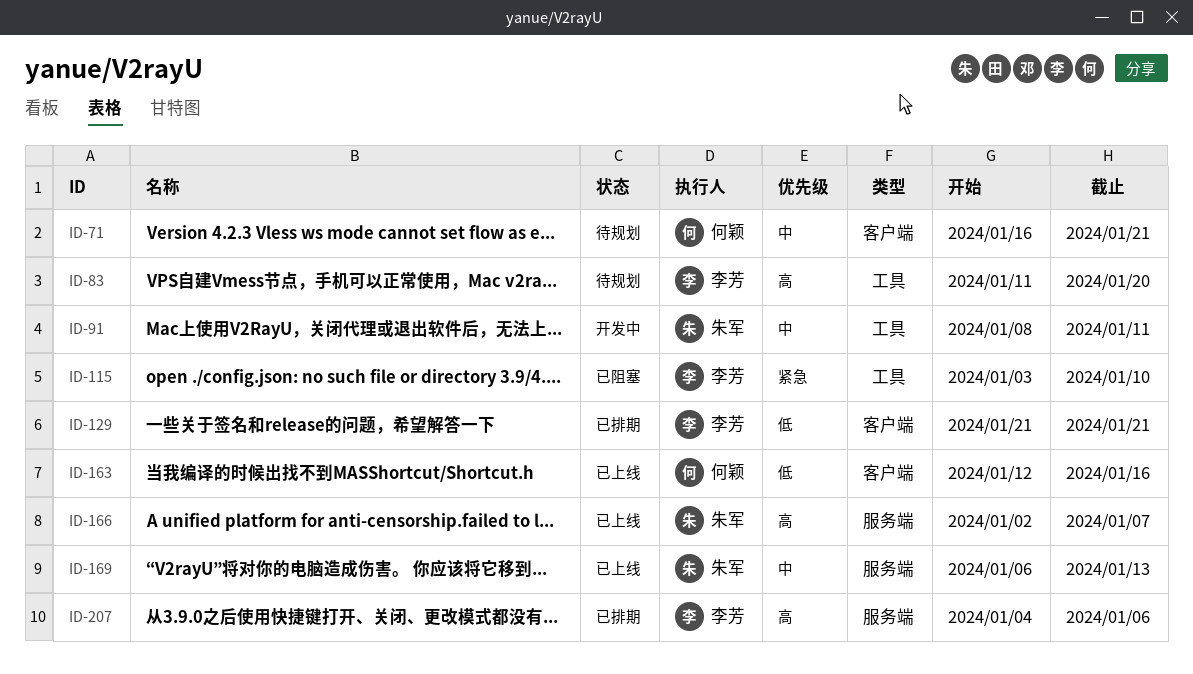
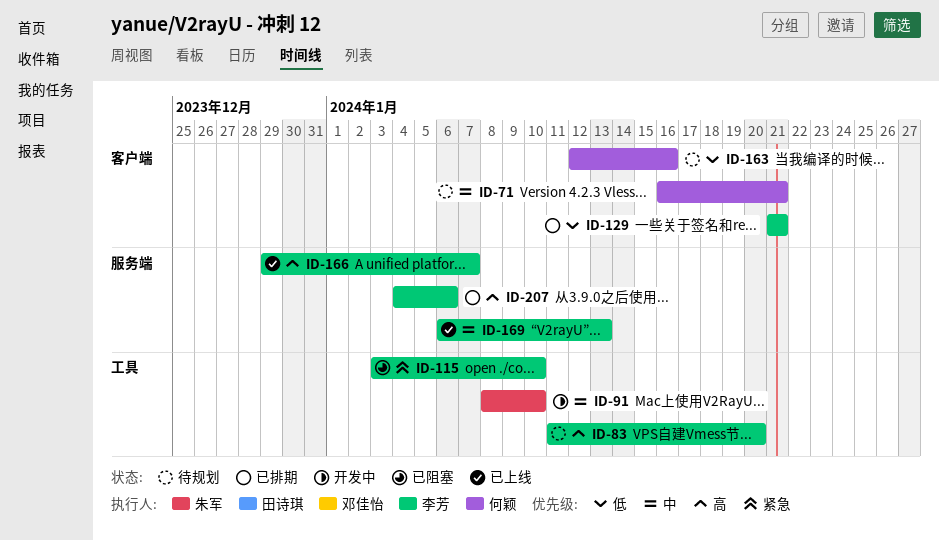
ID-91, due: Jan 11 -> Jan 10
ID-163, status: 已上线 -> 待规划
ID-166, owner: 朱军 -> 李芳
ID-166, start: Jan 2 -> Dec 29
ID-169, owner: 朱军 -> 李芳

